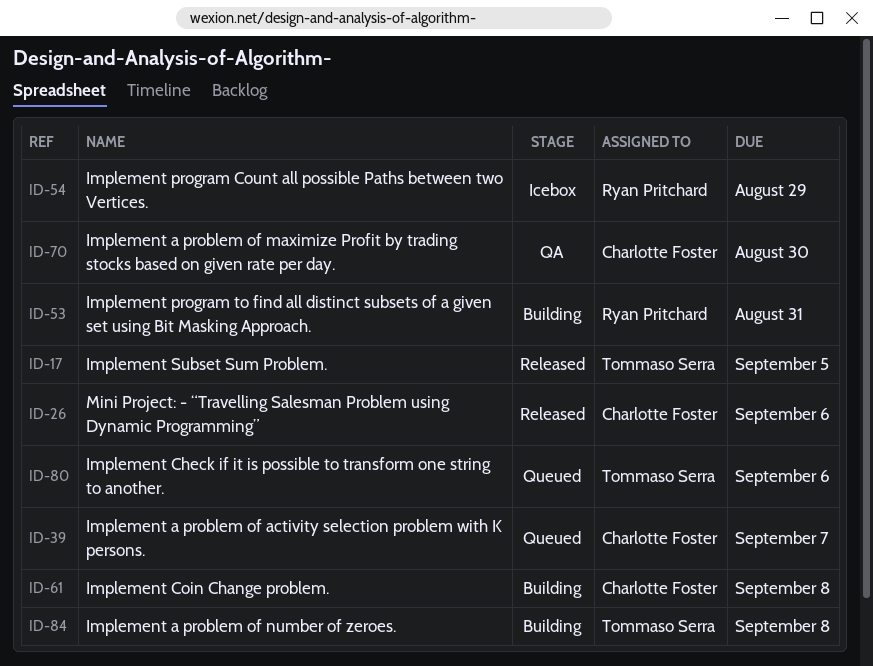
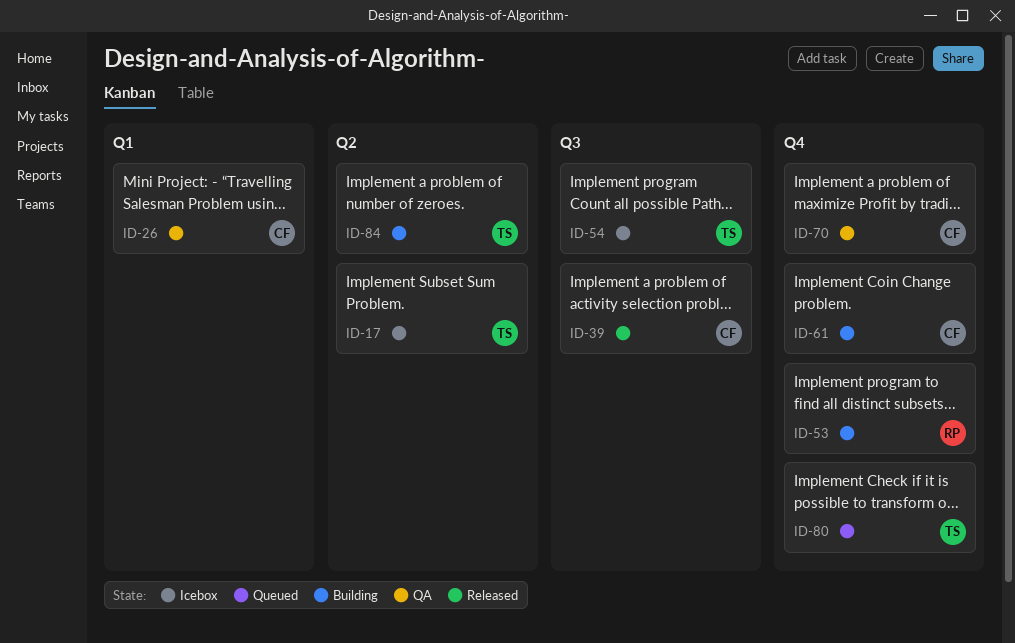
ID-17, status: Released -> Icebox
ID-26, status: Released -> QA
ID-39, status: Queued -> Released
ID-54, owner: Ryan Pritchard -> Tommaso Serra

